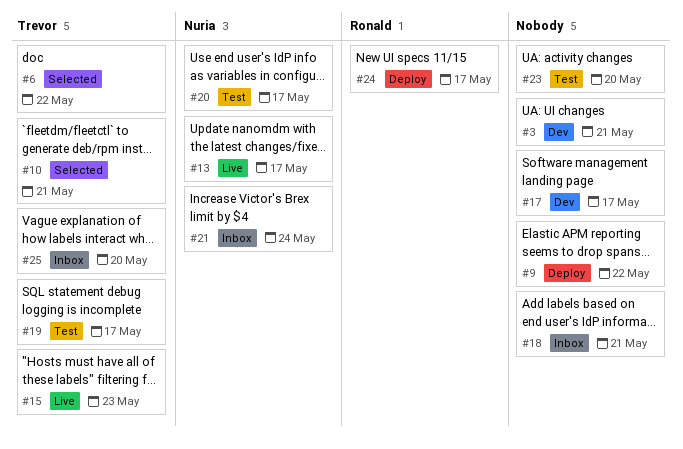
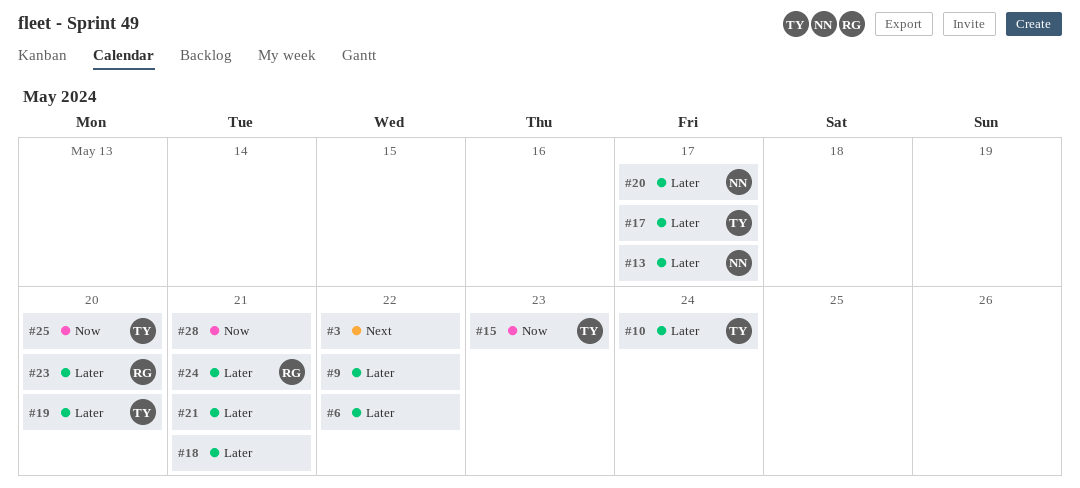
#3, due: May 21 -> May 22
#6, owner: Trevor -> none
#10, due: May 21 -> May 24
#17, owner: none -> Trevor
#19, due: May 17 -> May 20
#21, owner: Nuria -> none
#21, due: May 24 -> May 21
#23, owner: none -> Ronald
#24, due: May 17 -> May 21
#28: none -> present

